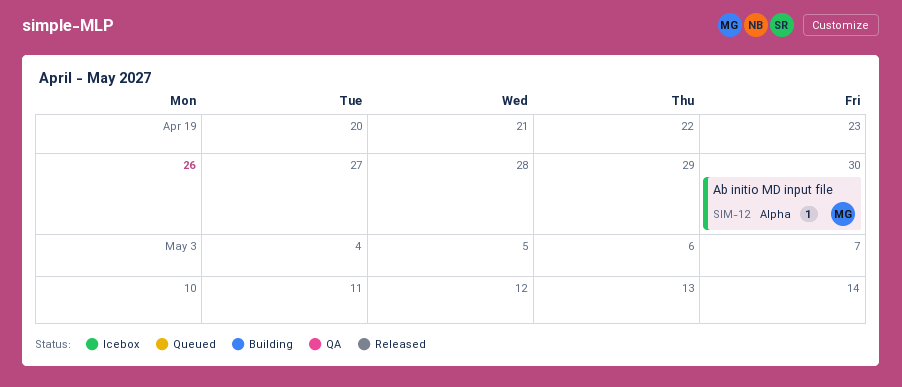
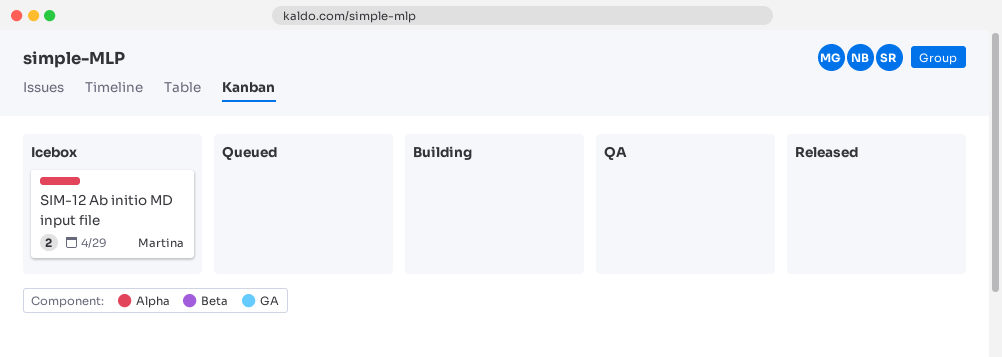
SIM-12, estimate: 1 -> 2
SIM-12, due: Apr 30 -> Apr 29

